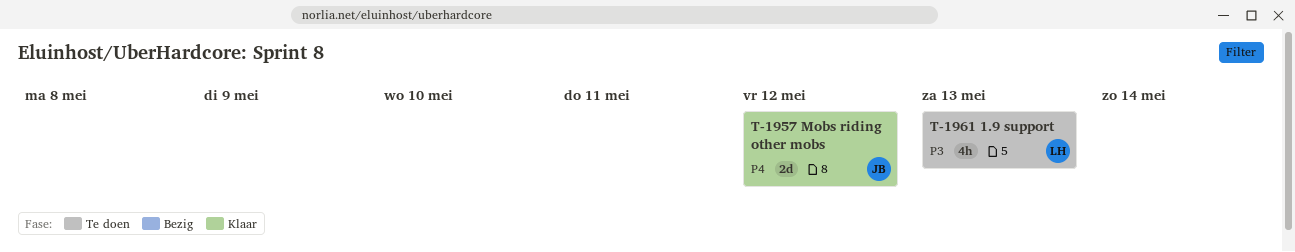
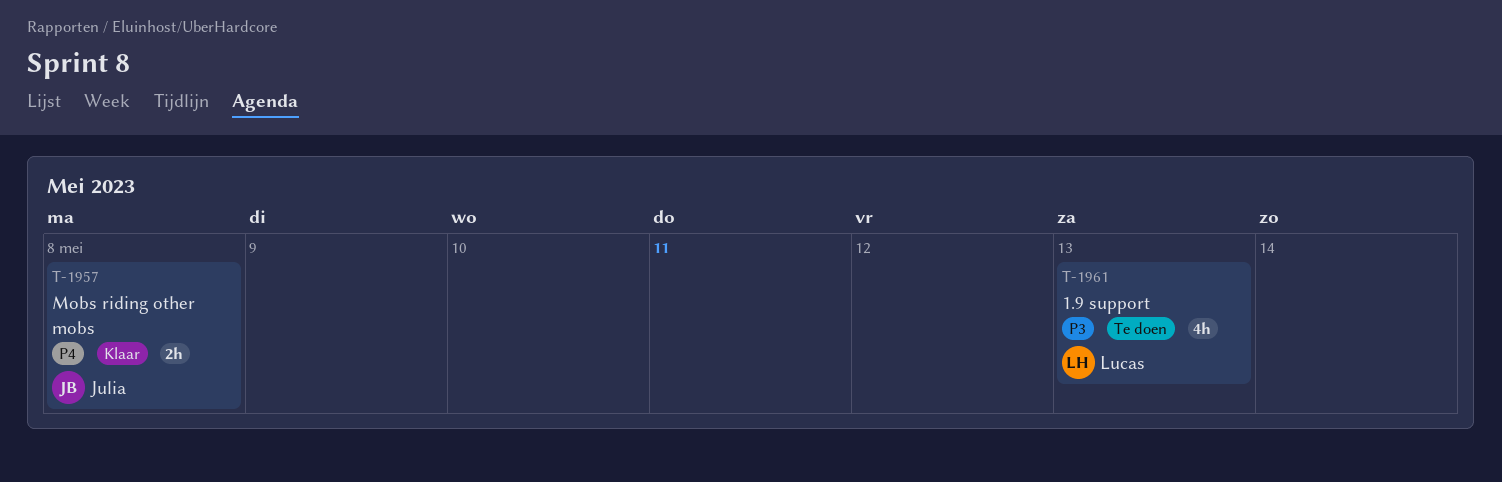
T-1957, estimate: 2d -> 2h
T-1957, due: May 12 -> May 8

